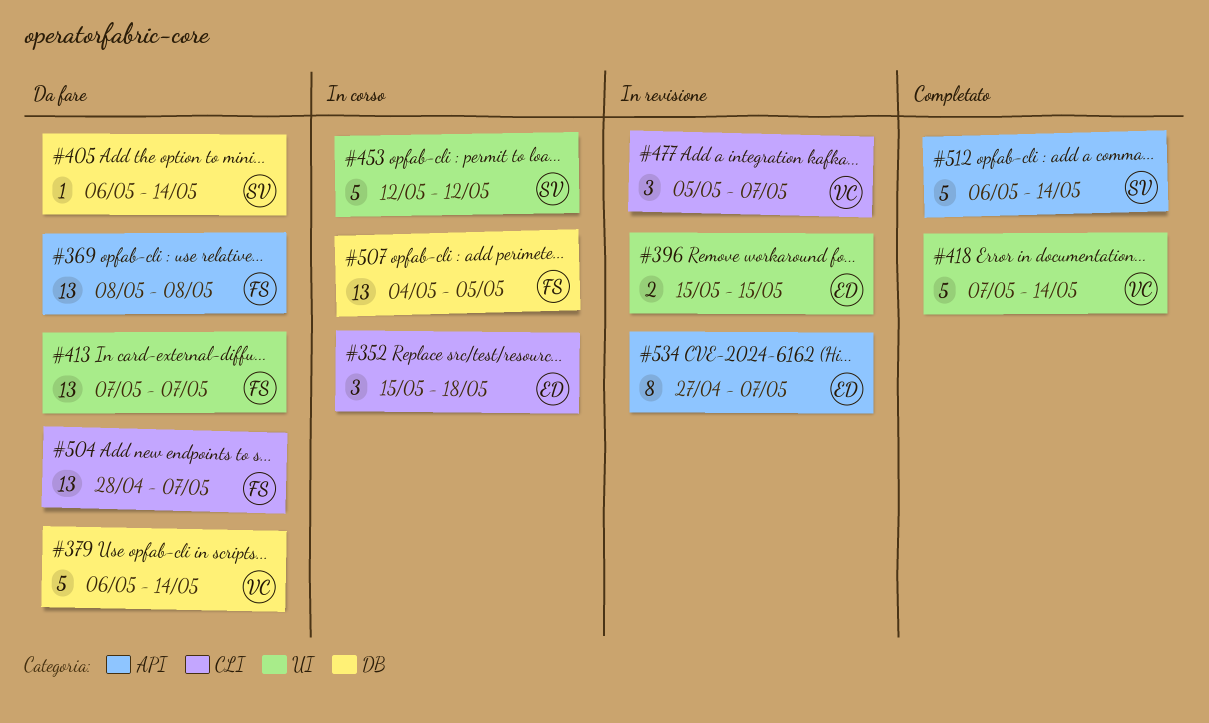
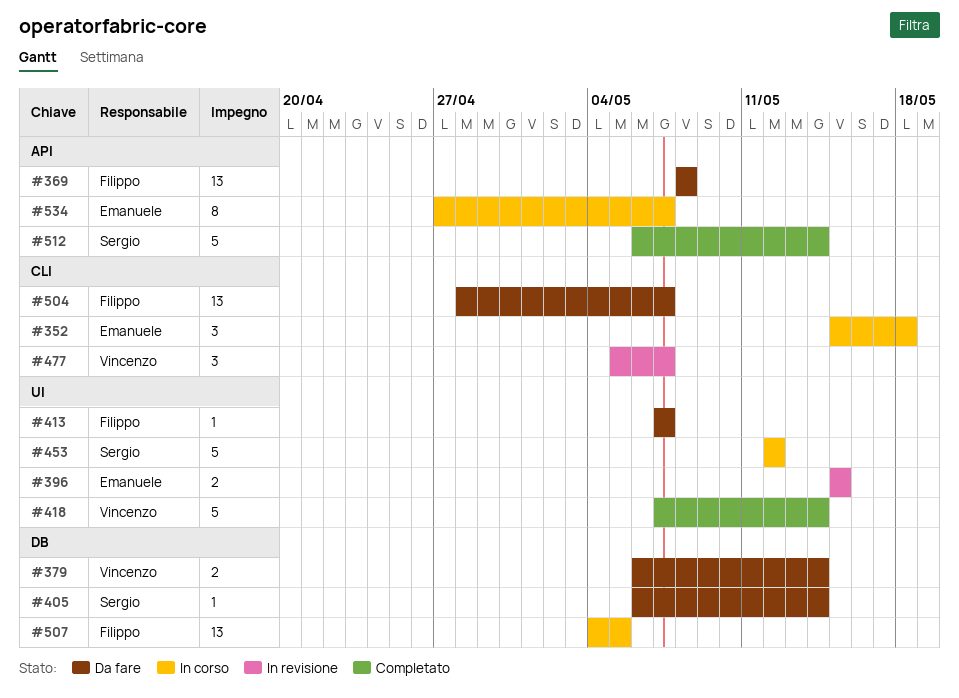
#379, estimate: 5 -> 2
#413, estimate: 13 -> 1
#534, status: In revisione -> In corso

